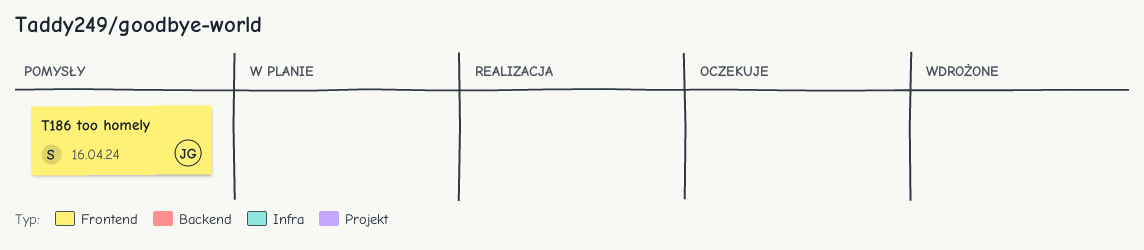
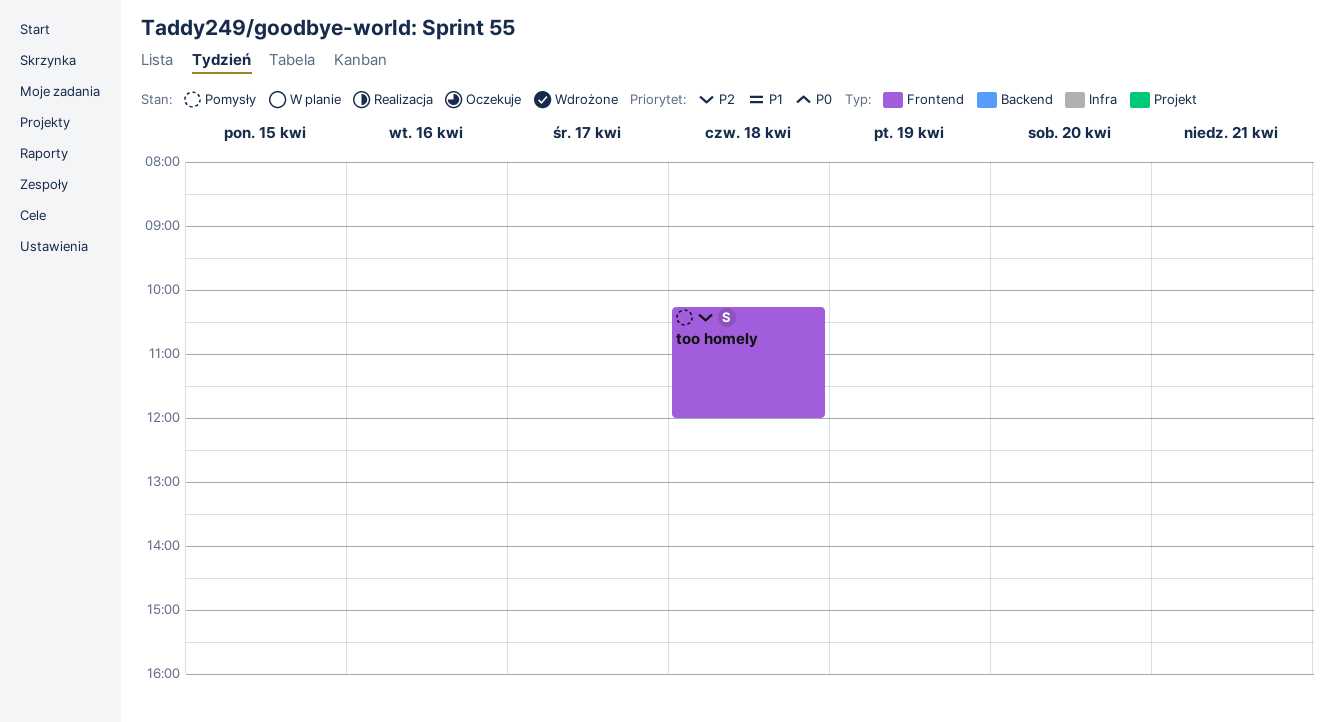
too homely, day: Apr 16 -> Apr 18

